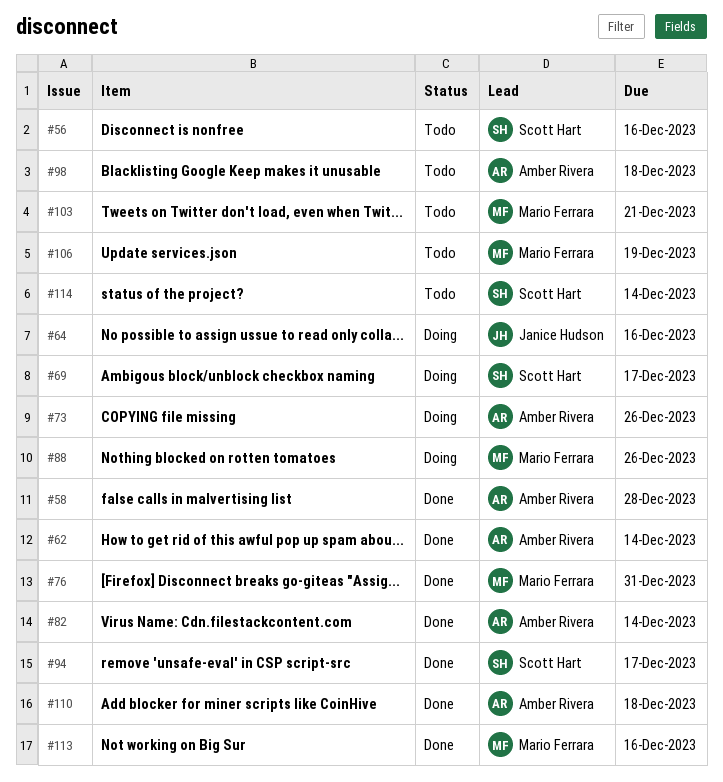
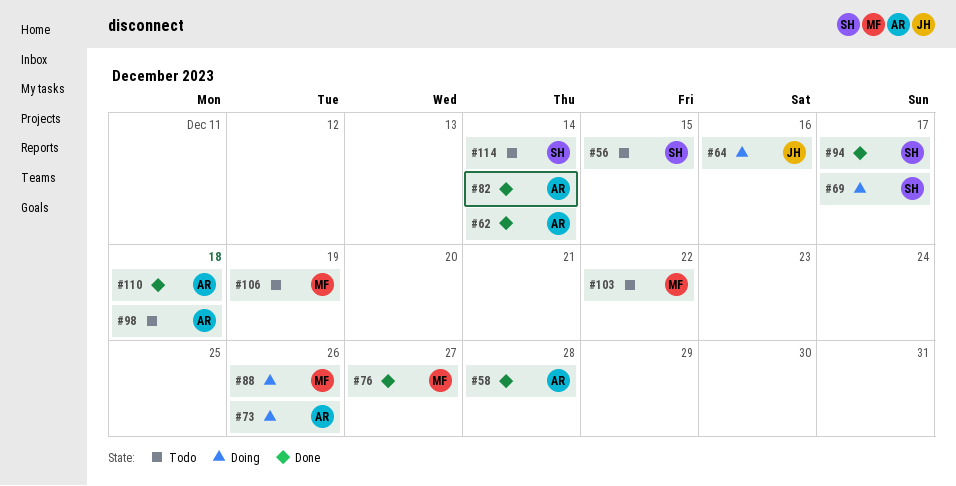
#56, due: Dec 16 -> Dec 15
#76, due: Dec 31 -> Dec 27
#103, due: Dec 21 -> Dec 22
#113: present -> none

